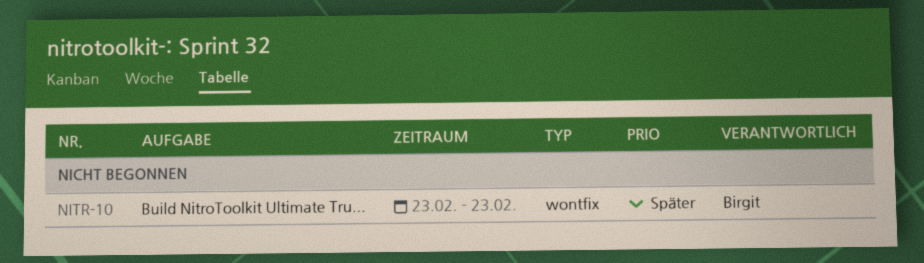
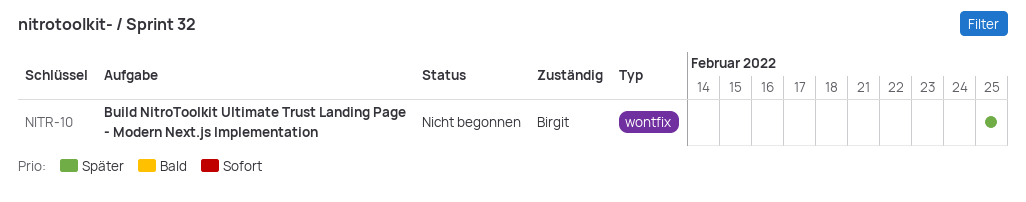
NITR-10, start: Feb 23 -> Feb 25
NITR-10, due: Feb 23 -> Feb 25

